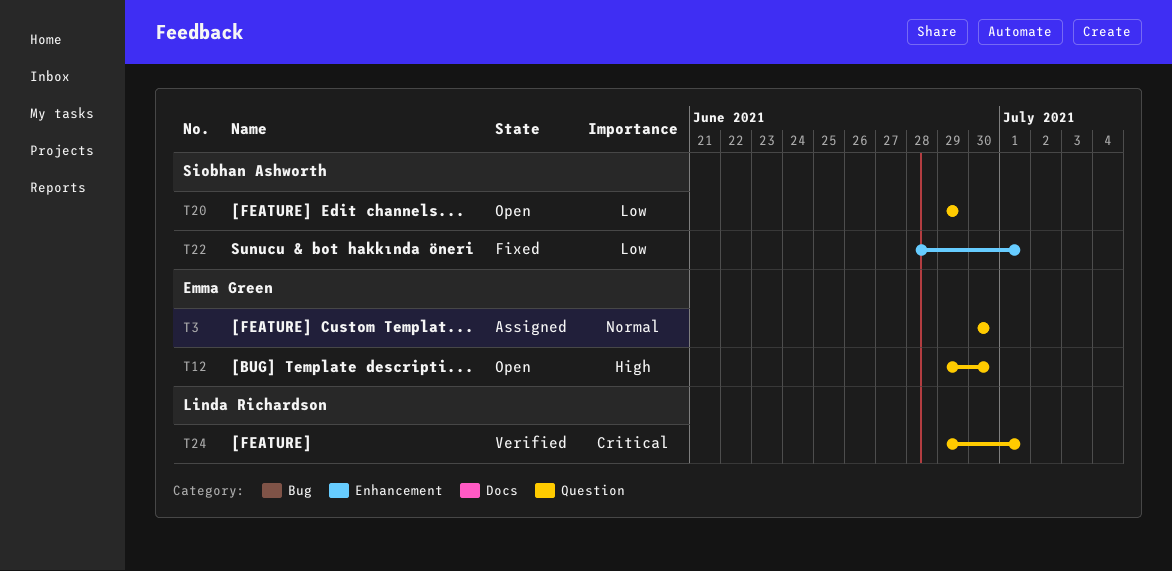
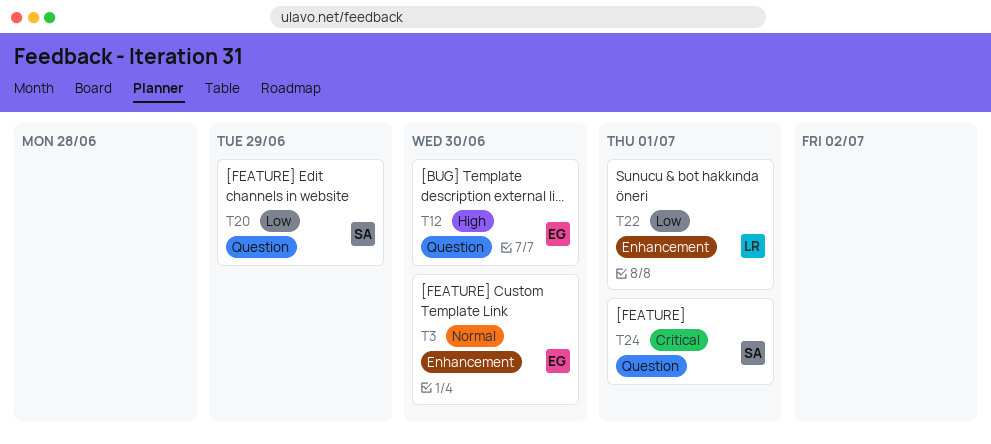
T3, label: Question -> Enhancement
T22, owner: Siobhan Ashworth -> Linda Richardson
T24, owner: Linda Richardson -> Siobhan Ashworth

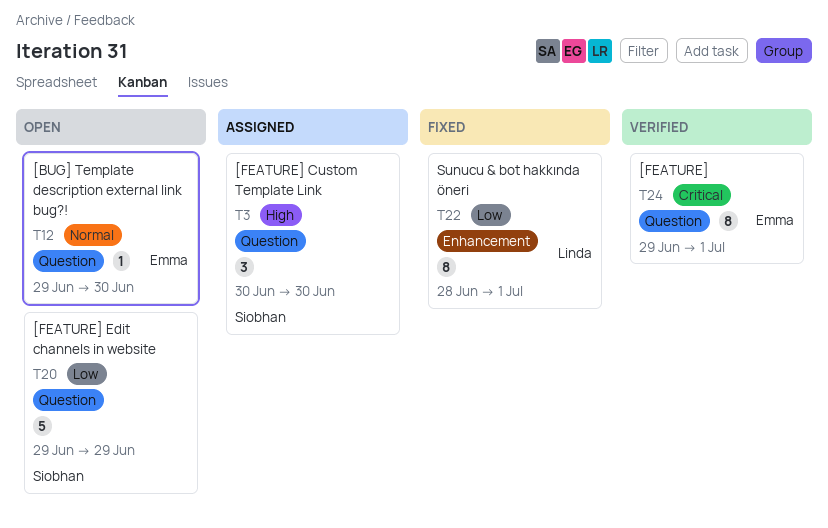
T3, owner: Emma -> Siobhan
T3, priority: Normal -> High
T3, label: Enhancement -> Question
T12, priority: High -> Normal
T24, owner: Siobhan -> Emma

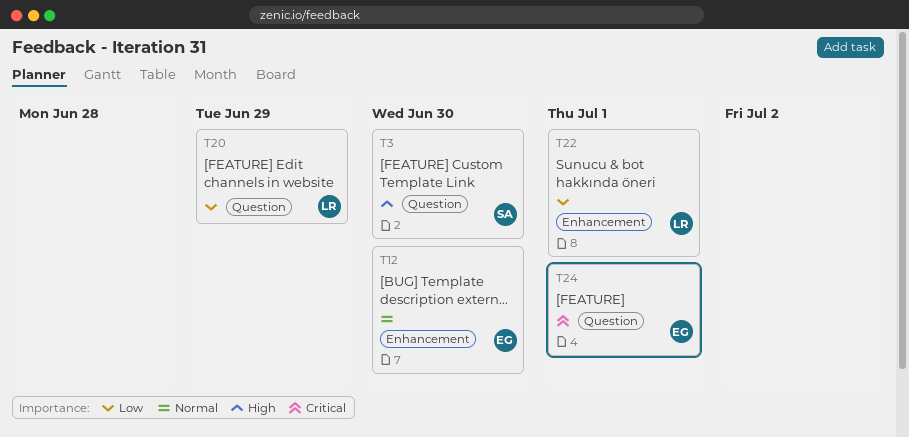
T12, label: Question -> Enhancement
T20, owner: Siobhan -> Linda

